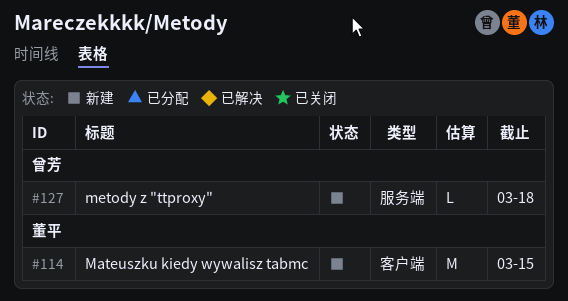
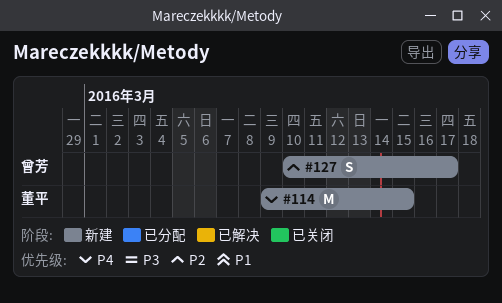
#127, estimate: L -> S
#127, due: Mar 18 -> Mar 17

